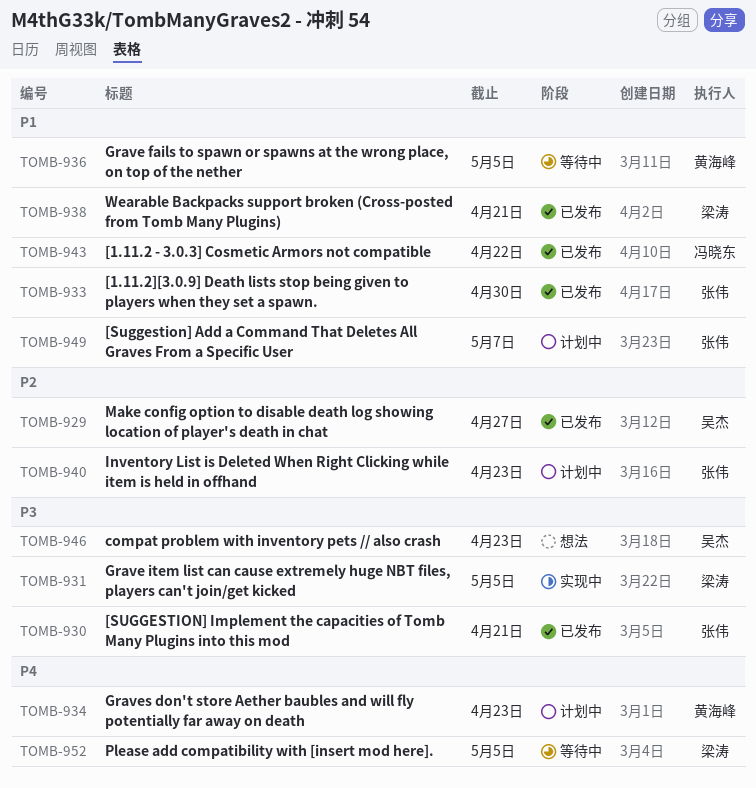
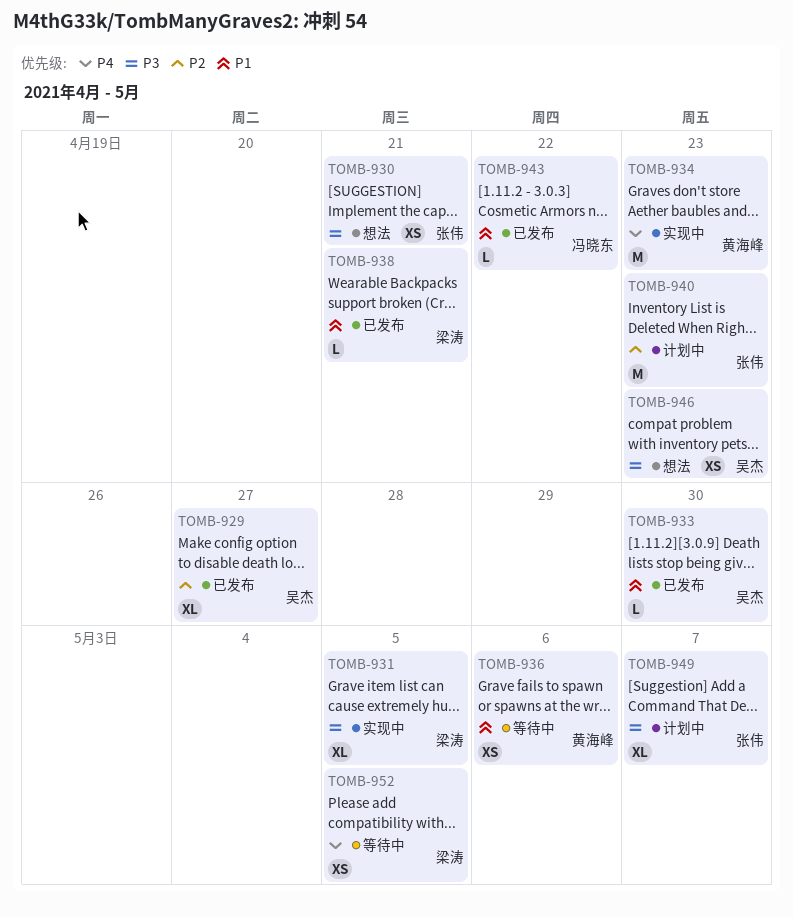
TOMB-930, status: 已发布 -> 想法
TOMB-933, owner: 张伟 -> 吴杰
TOMB-934, status: 计划中 -> 实现中
TOMB-936, due: May 5 -> May 6
TOMB-949, priority: P1 -> P3

